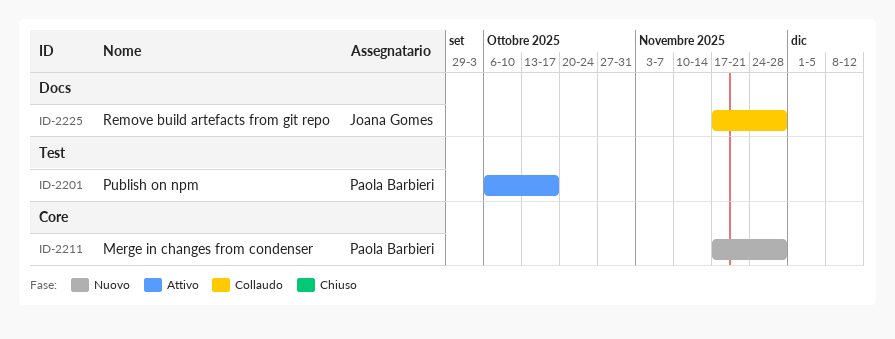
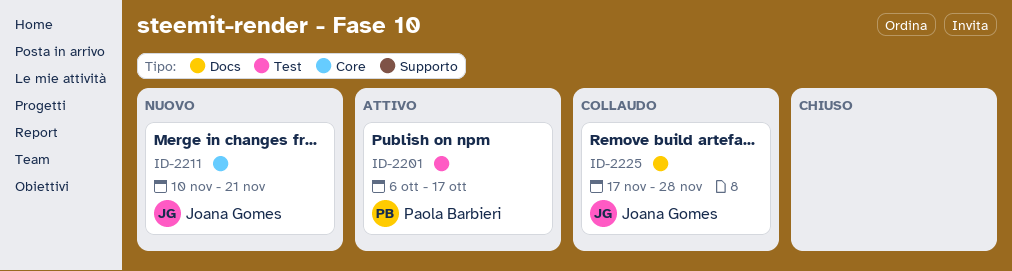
ID-2211, owner: Paola Barbieri -> Joana Gomes
ID-2211, start: Nov 17 -> Nov 10
ID-2211, due: Nov 28 -> Nov 21

